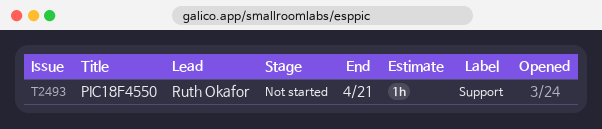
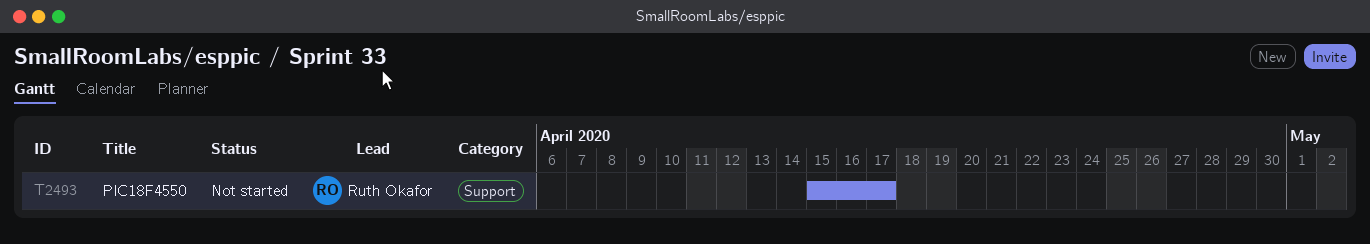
T2493, due: Apr 21 -> Apr 17

